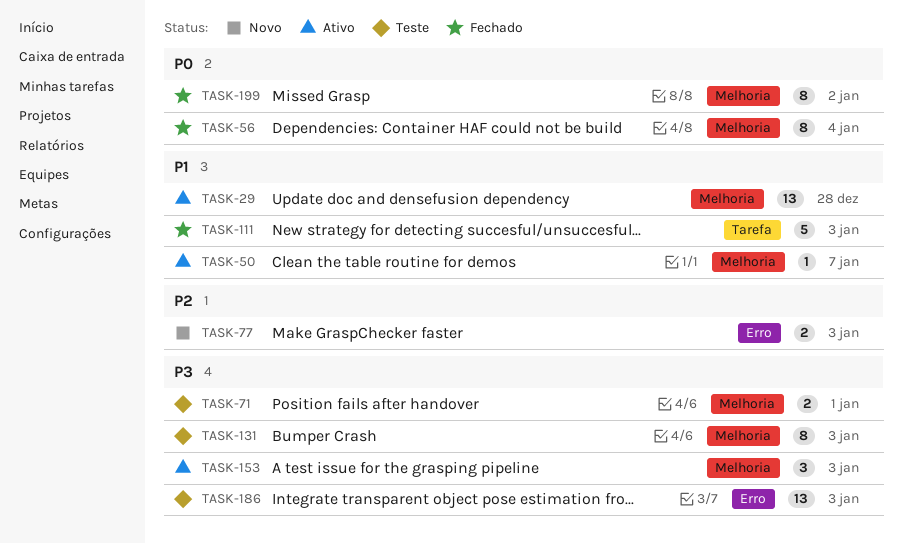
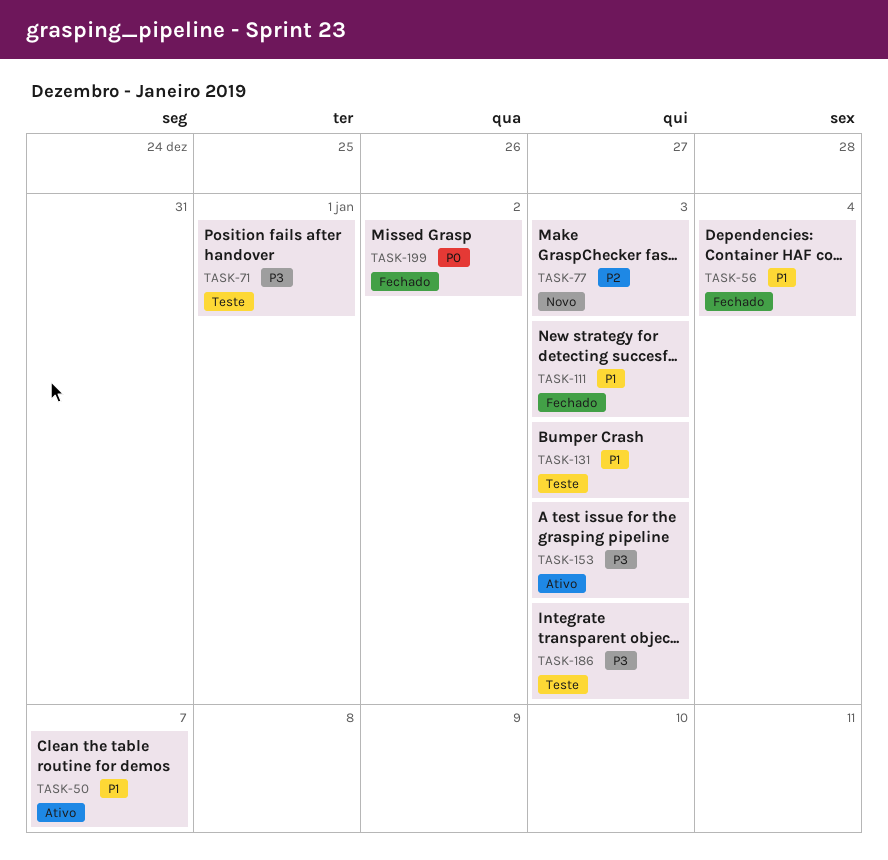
TASK-29: present -> none
TASK-56, priority: P0 -> P1
TASK-131, priority: P3 -> P1

